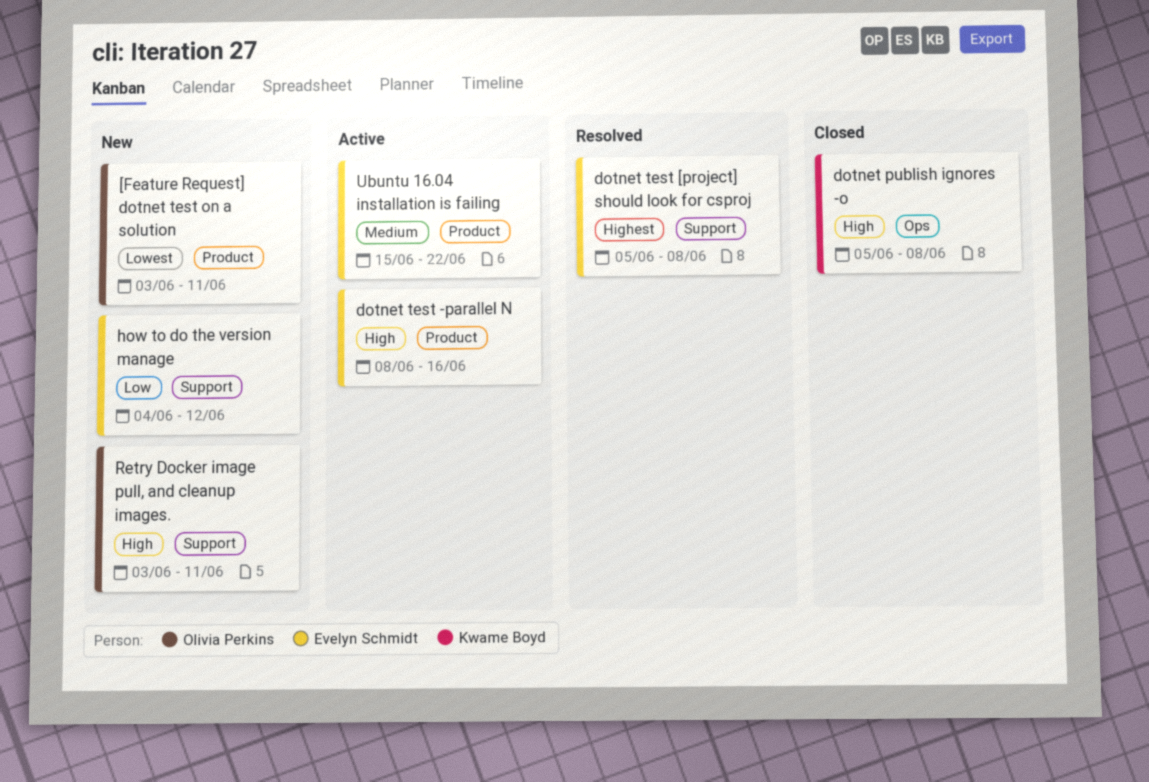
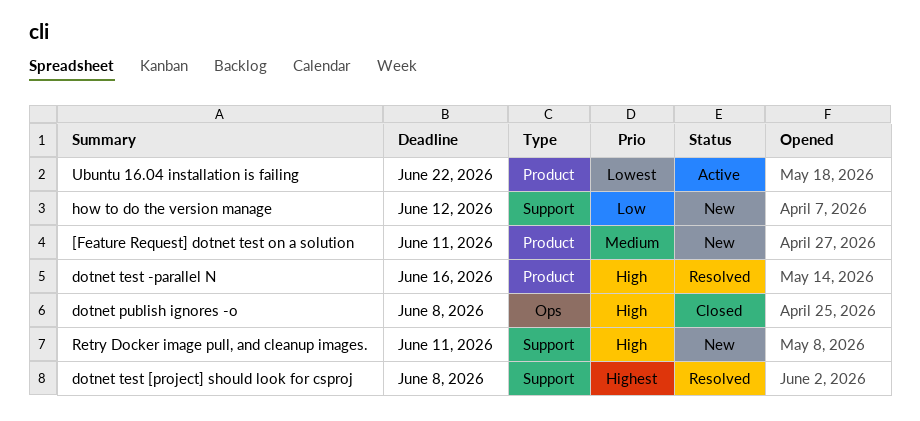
[Feature Request] dotnet test on a solution, priority: Lowest -> Medium
dotnet test -parallel N, status: Active -> Resolved
Ubuntu 16.04 installation is failing, priority: Medium -> Lowest

